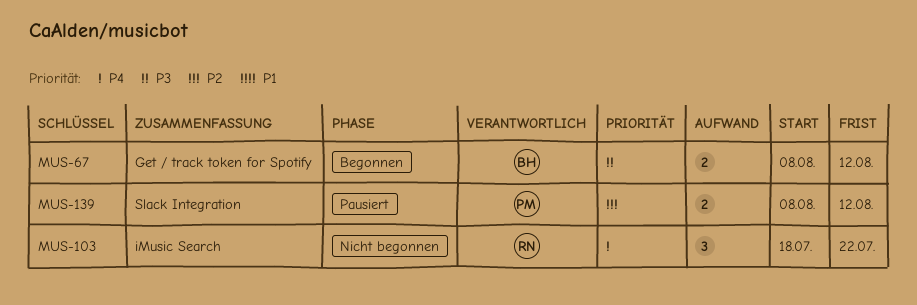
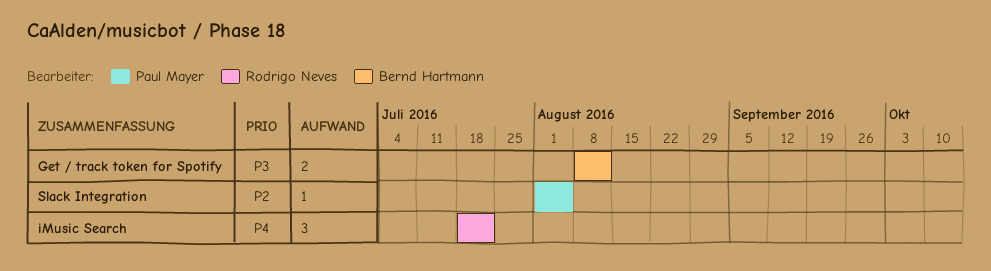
Slack Integration, estimate: 2 -> 1
Slack Integration, start: Aug 8 -> Aug 1
Slack Integration, due: Aug 12 -> Aug 5

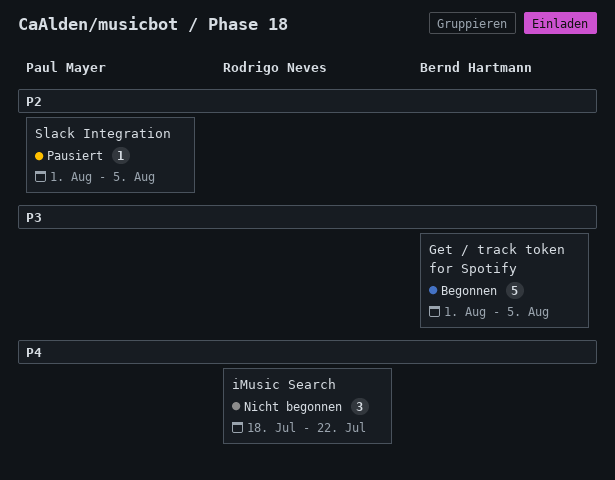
Get / track token for Spotify, estimate: 2 -> 5
Get / track token for Spotify, start: Aug 8 -> Aug 1
Get / track token for Spotify, due: Aug 12 -> Aug 5

